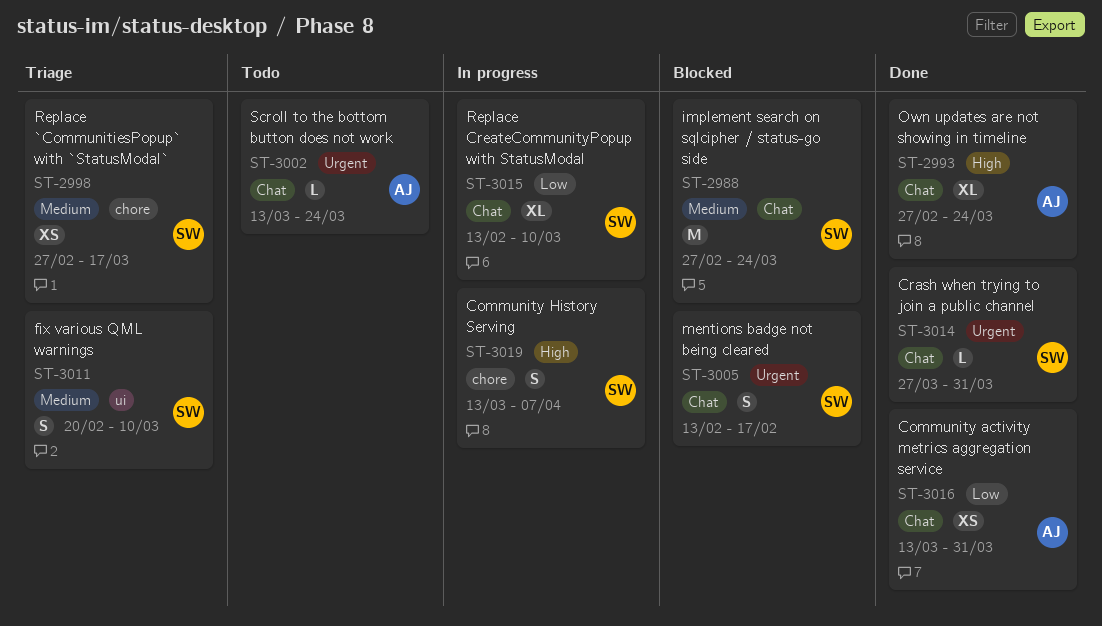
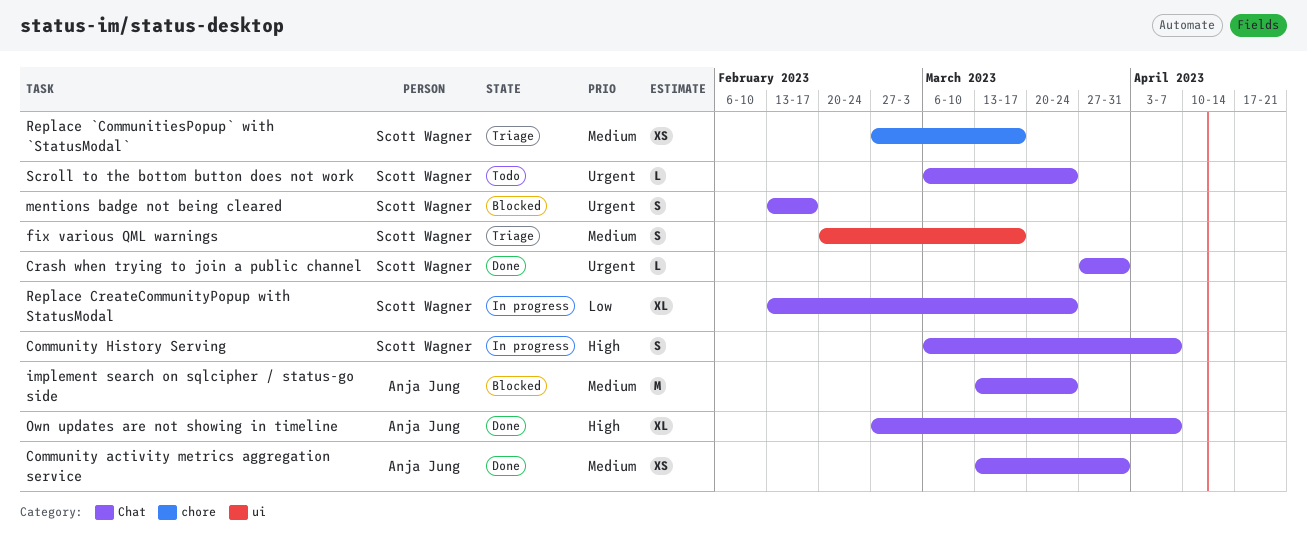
Community activity metrics aggregation service, priority: Low -> Medium
Community History Serving, label: chore -> Chat
Community History Serving, start: Mar 13 -> Mar 6
fix various QML warnings, due: Mar 10 -> Mar 17
implement search on sqlcipher / status-go side, owner: Scott Wagner -> Anja Jung
implement search on sqlcipher / status-go side, start: Feb 27 -> Mar 13
Own updates are not showing in timeline, due: Mar 24 -> Apr 7
Replace CreateCommunityPopup with StatusModal, due: Mar 10 -> Mar 24
Scroll to the bottom button does not work, owner: Anja Jung -> Scott Wagner
Scroll to the bottom button does not work, start: Mar 13 -> Mar 6

